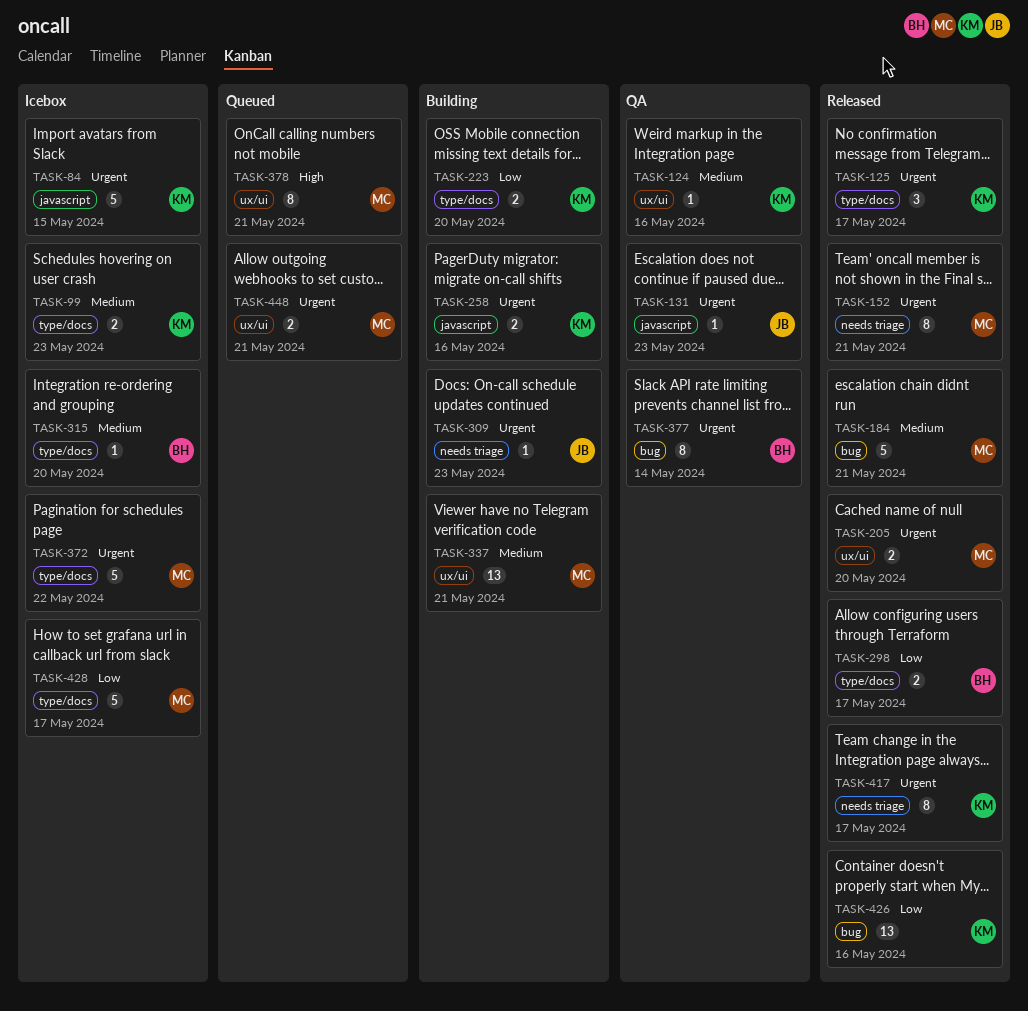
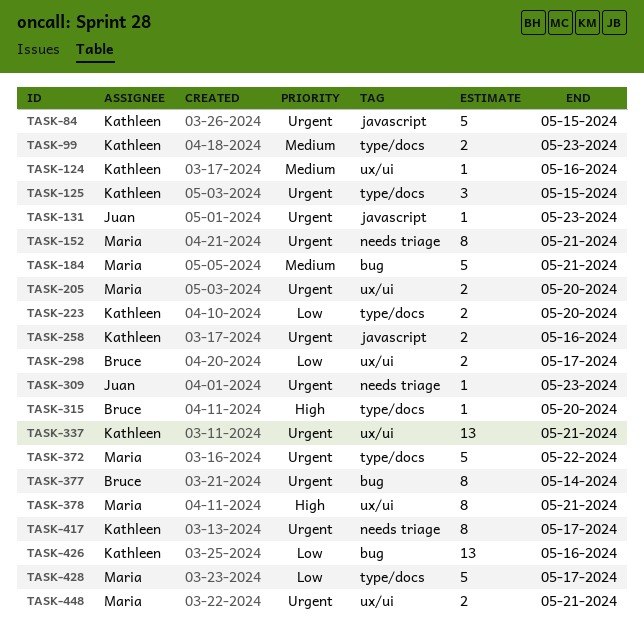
TASK-125, due: May 17 -> May 15
TASK-298, label: type/docs -> ux/ui
TASK-315, priority: Medium -> High
TASK-337, owner: Maria -> Kathleen
TASK-337, priority: Medium -> Urgent

